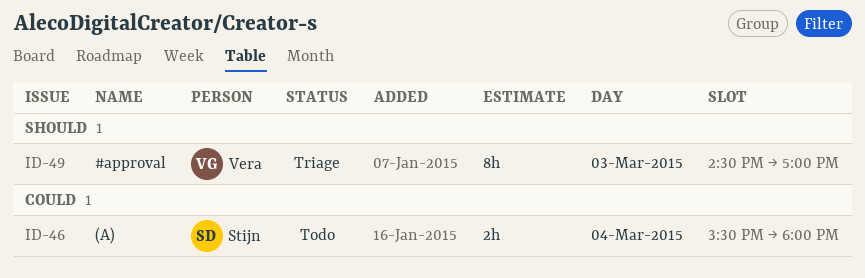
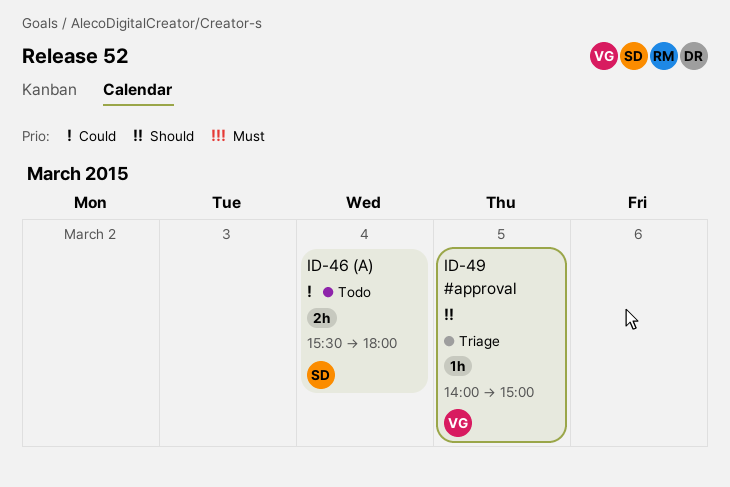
ID-49, estimate: 8h -> 1h
ID-49, day: Mar 3 -> Mar 5
ID-49, begins: 14:30 -> 14:00
ID-49, ends: 17:00 -> 15:00

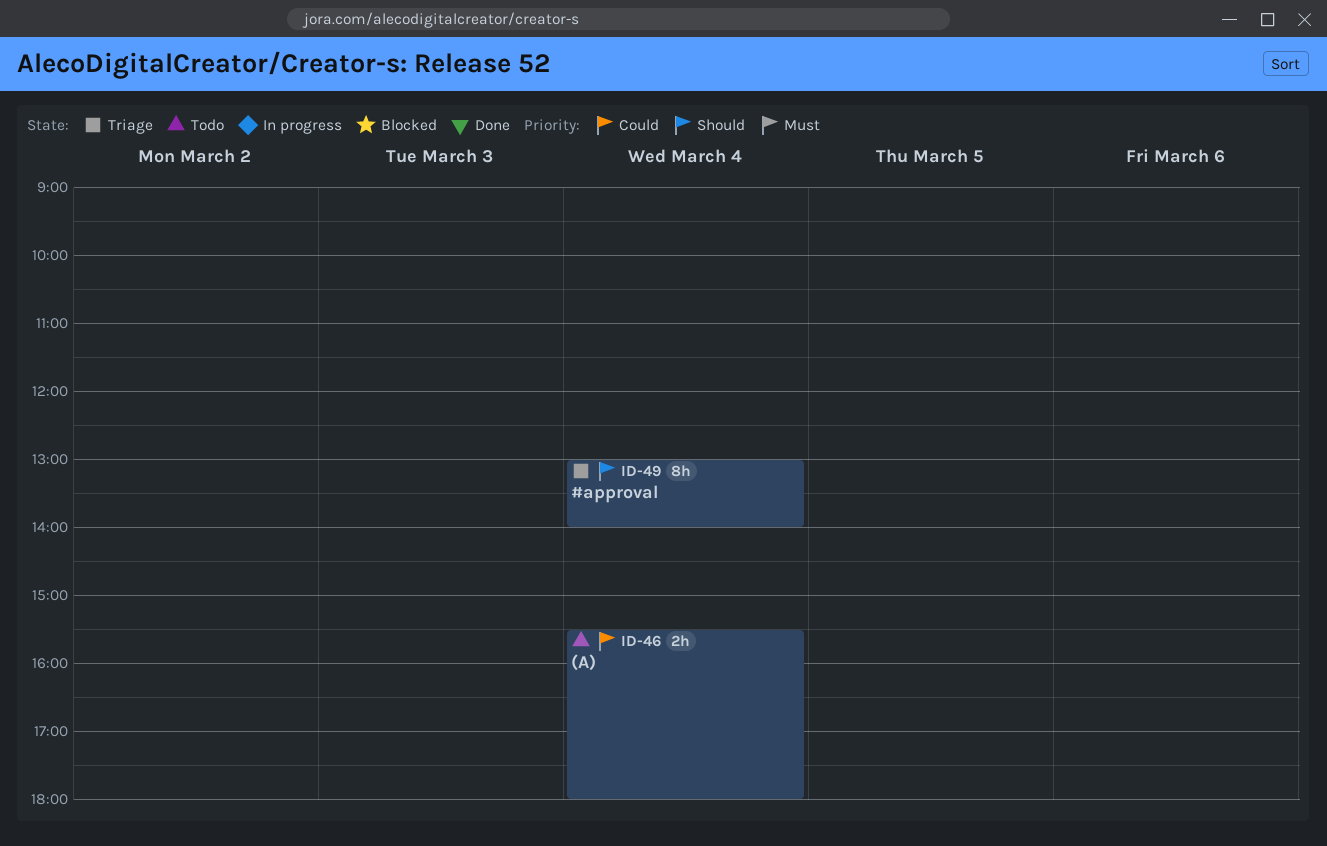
ID-49, estimate: 1h -> 8h
ID-49, day: Mar 5 -> Mar 4
ID-49, begins: 14:00 -> 13:00
ID-49, ends: 15:00 -> 14:00

